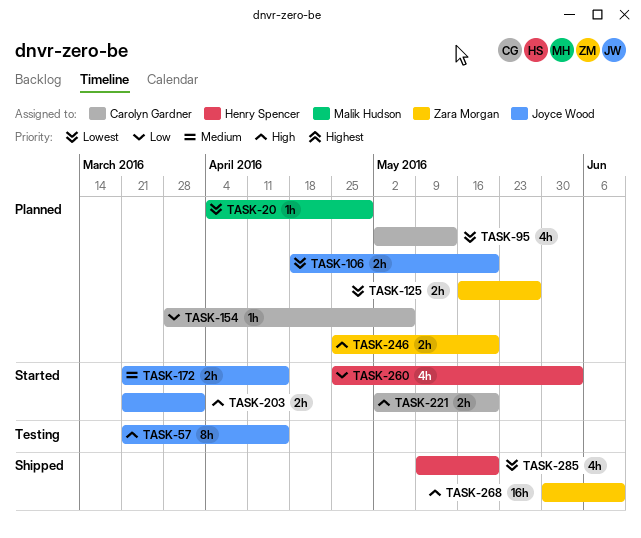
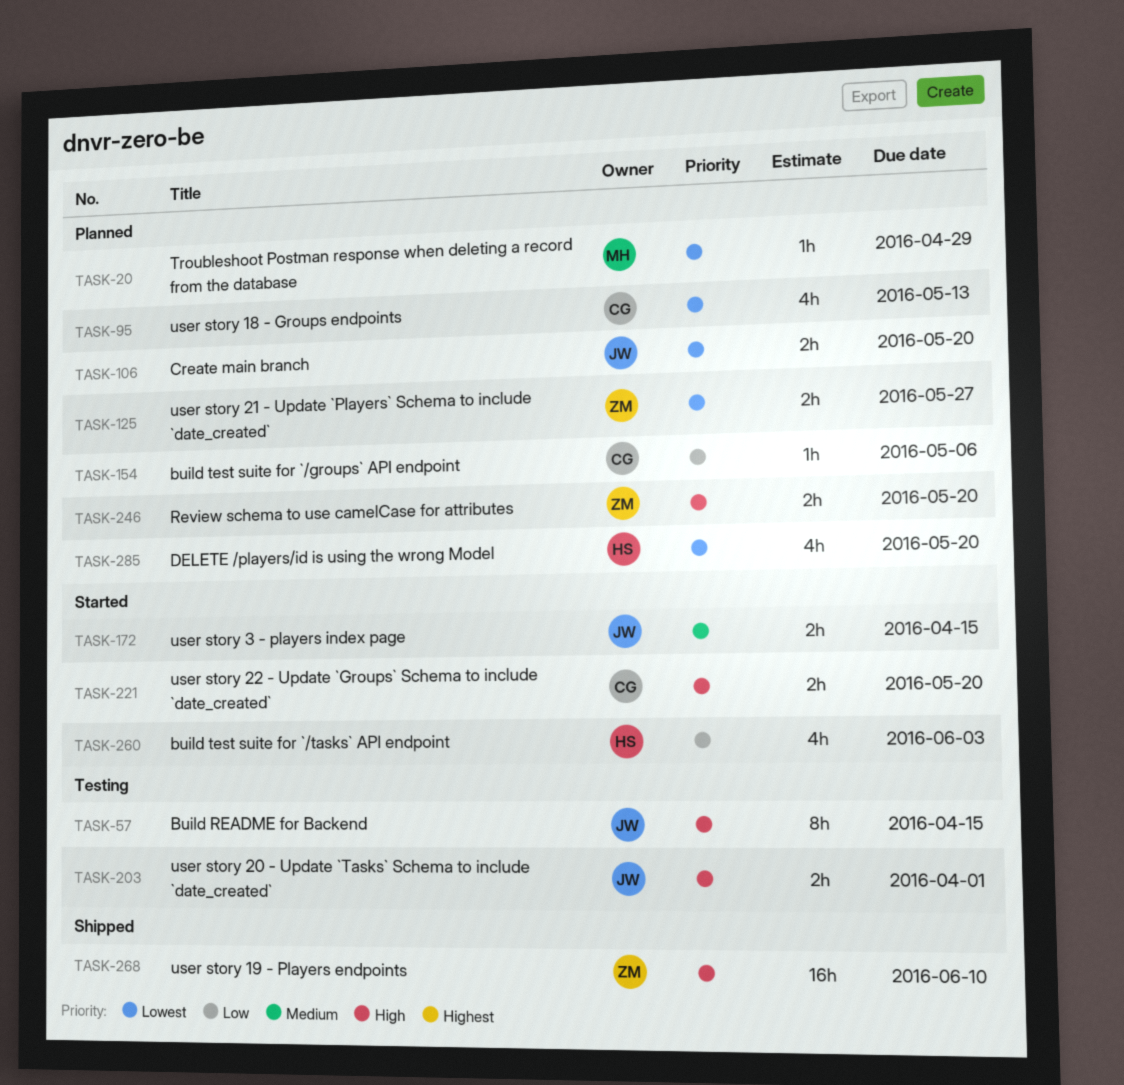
TASK-203, status: Started -> Testing
TASK-285, status: Shipped -> Planned

